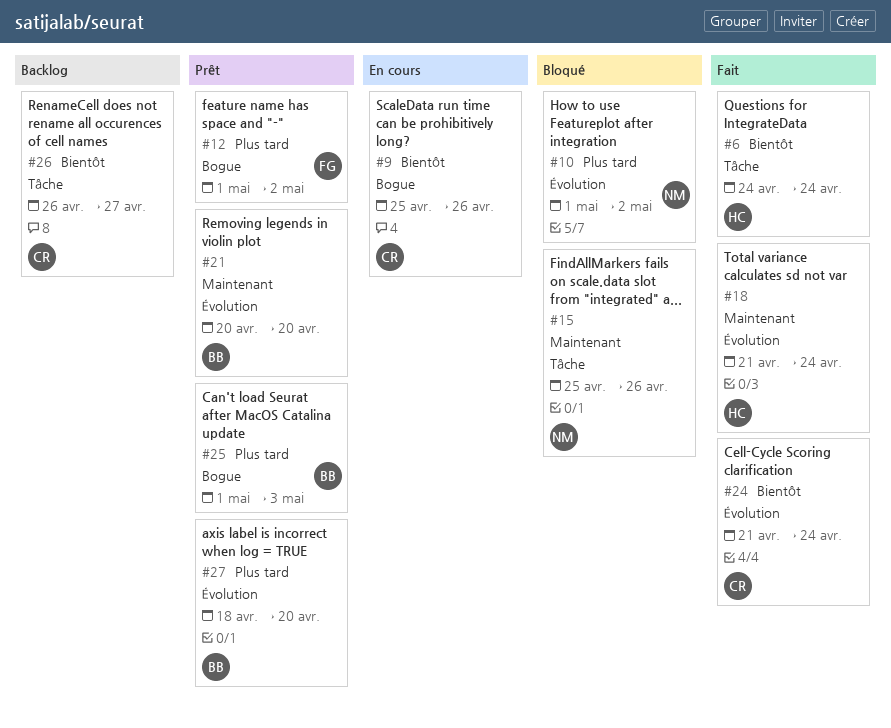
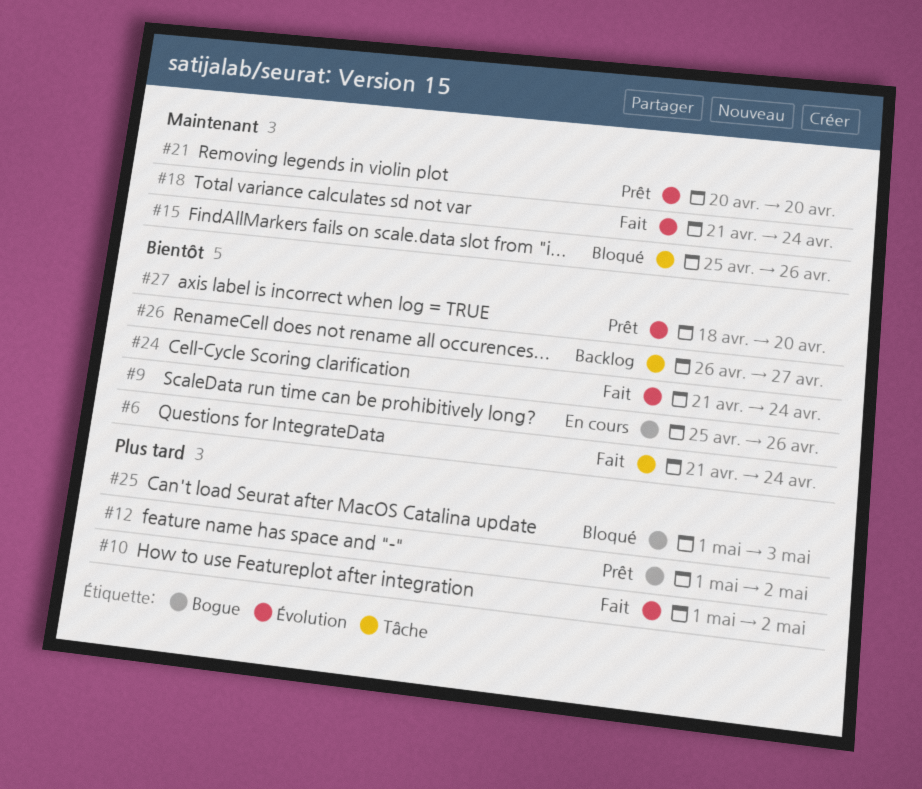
#6, start: Apr 24 -> Apr 21
#10, status: Bloqué -> Fait
#25, status: Prêt -> Bloqué
#27, priority: Plus tard -> Bientôt

